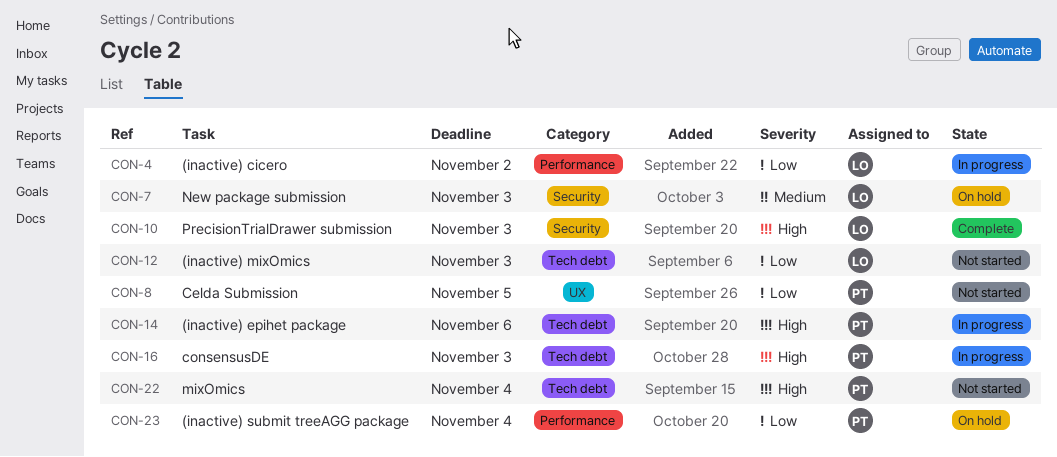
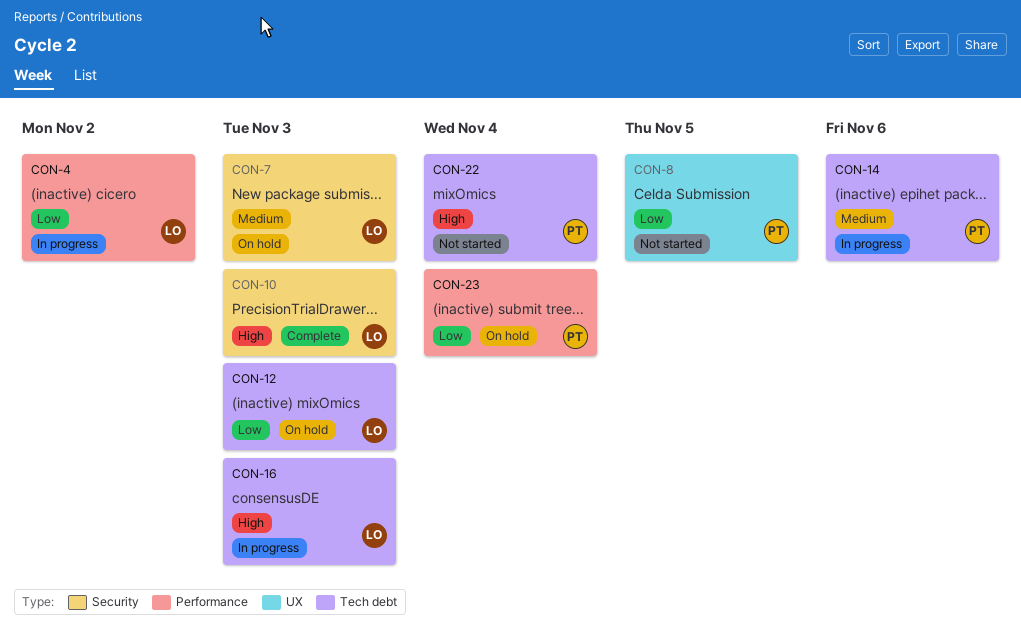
CON-12, status: Not started -> On hold
CON-14, priority: High -> Medium
CON-16, owner: PT -> LO

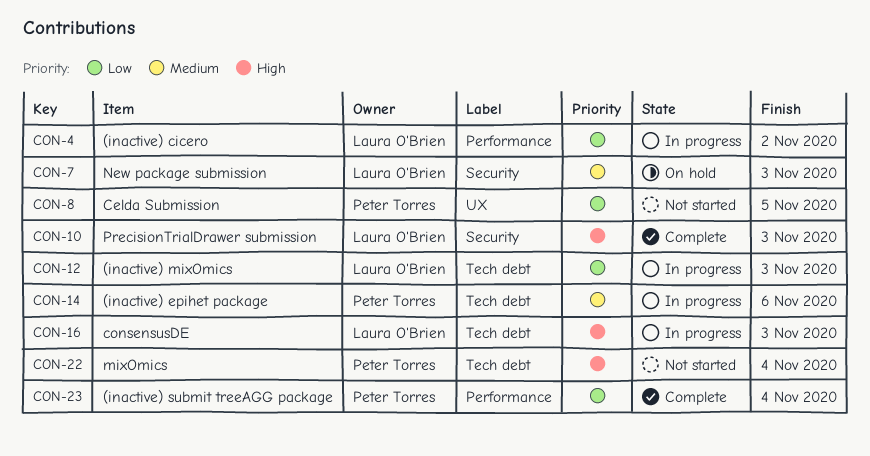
CON-12, status: On hold -> In progress
CON-23, status: On hold -> Complete

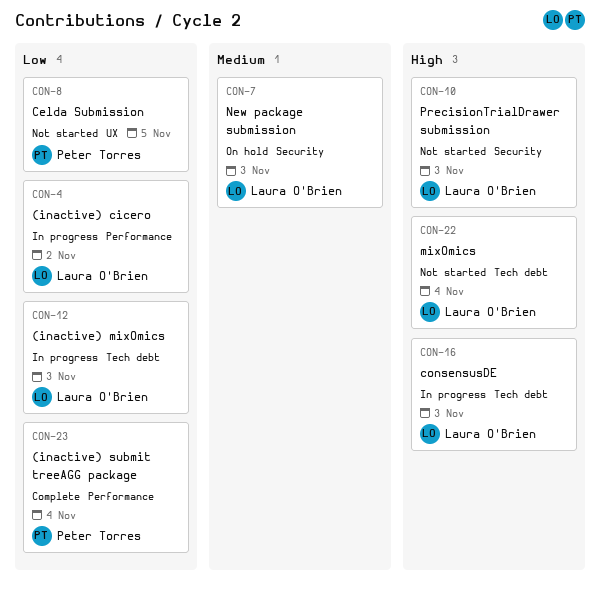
CON-10, status: Complete -> Not started
CON-14: present -> none
CON-22, owner: Peter Torres -> Laura O'Brien

